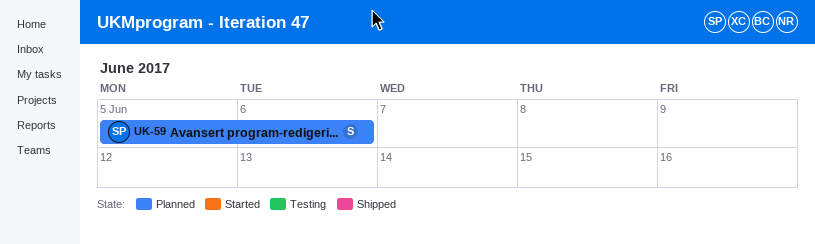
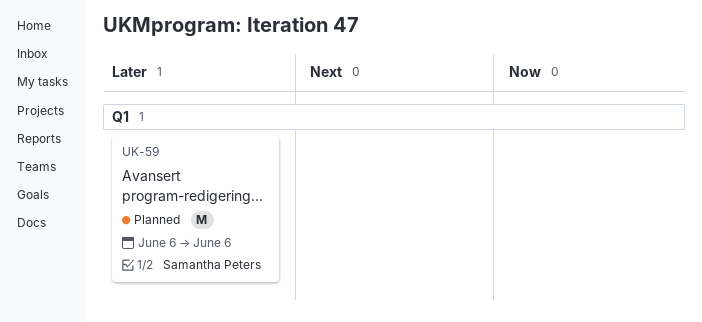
UK-59, estimate: S -> M
UK-59, start: Jun 5 -> Jun 6

